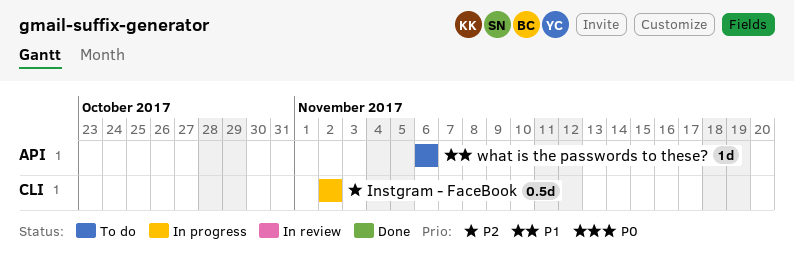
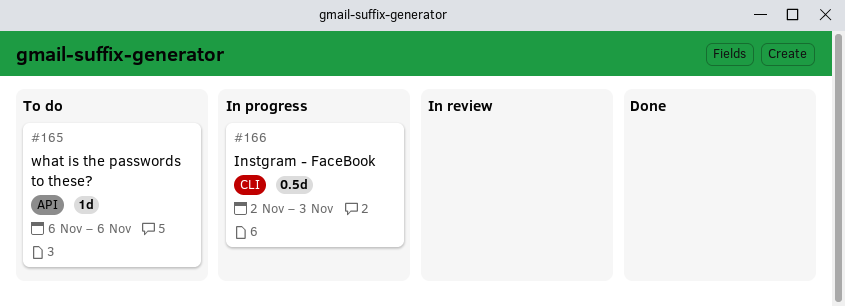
Instgram - FaceBook, due: Nov 2 -> Nov 3

